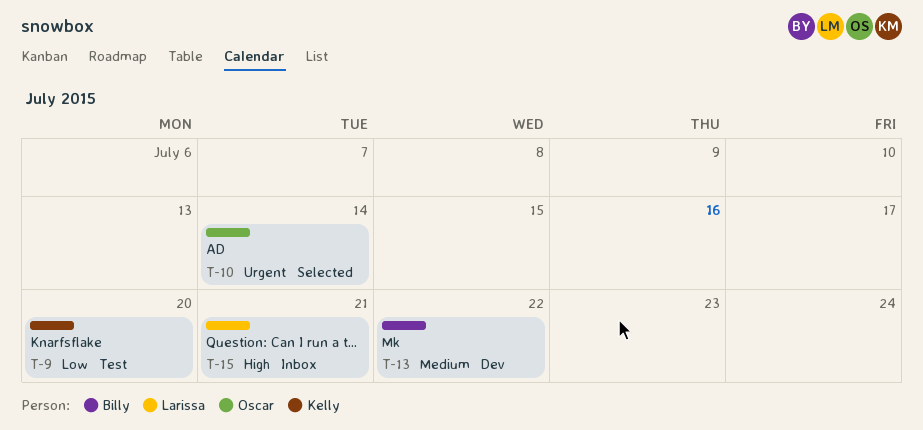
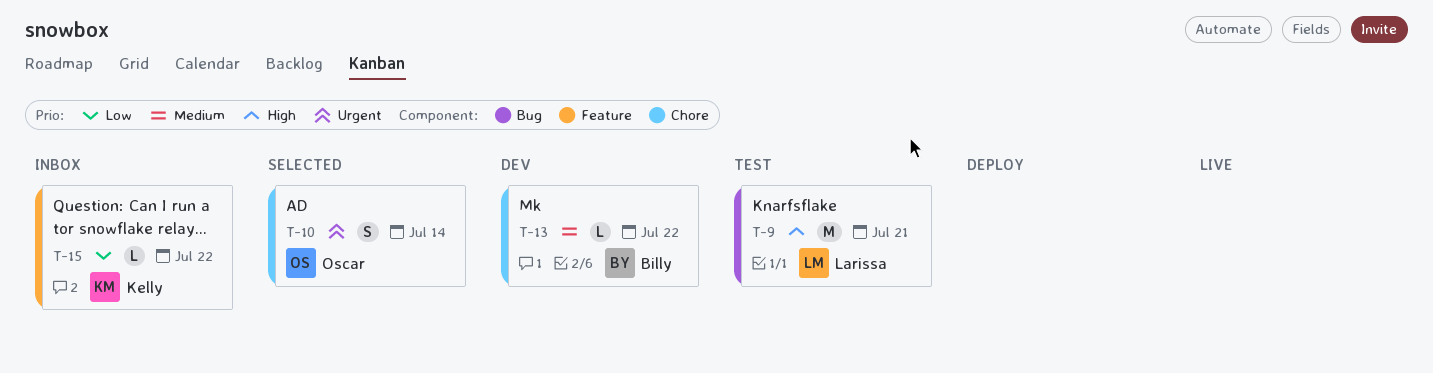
T-9, owner: Kelly -> Larissa
T-9, priority: Low -> High
T-9, due: Jul 20 -> Jul 21
T-15, owner: Larissa -> Kelly
T-15, priority: High -> Low
T-15, due: Jul 21 -> Jul 22

